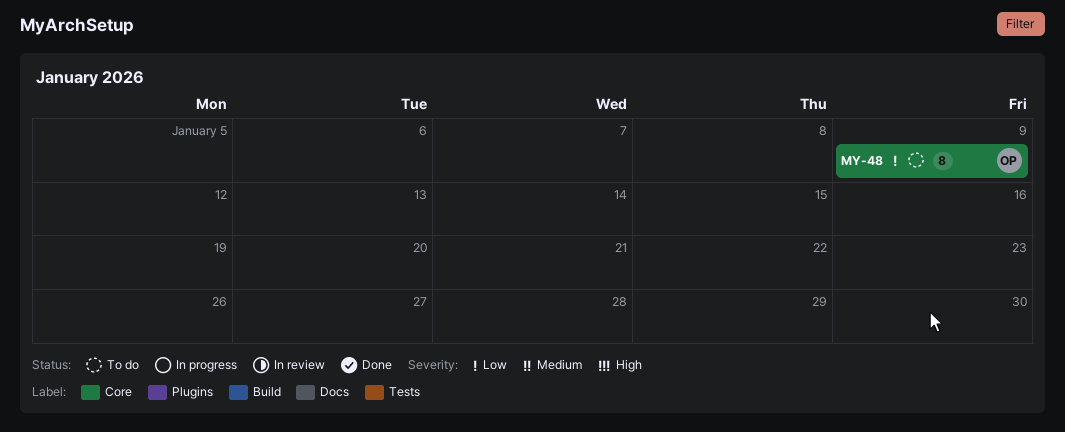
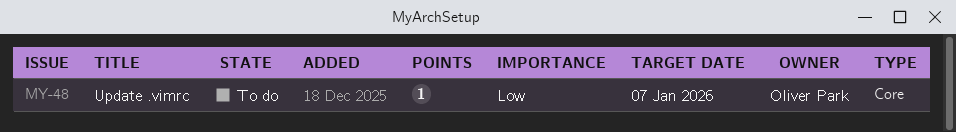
MY-48, estimate: 8 -> 1
MY-48, due: Jan 9 -> Jan 7

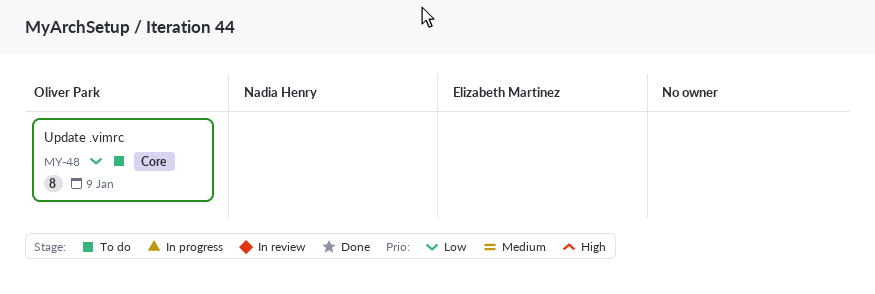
MY-48, estimate: 1 -> 8
MY-48, due: Jan 7 -> Jan 9

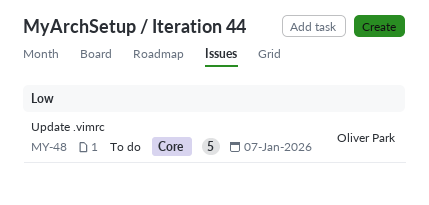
MY-48, estimate: 8 -> 5
MY-48, due: Jan 9 -> Jan 7

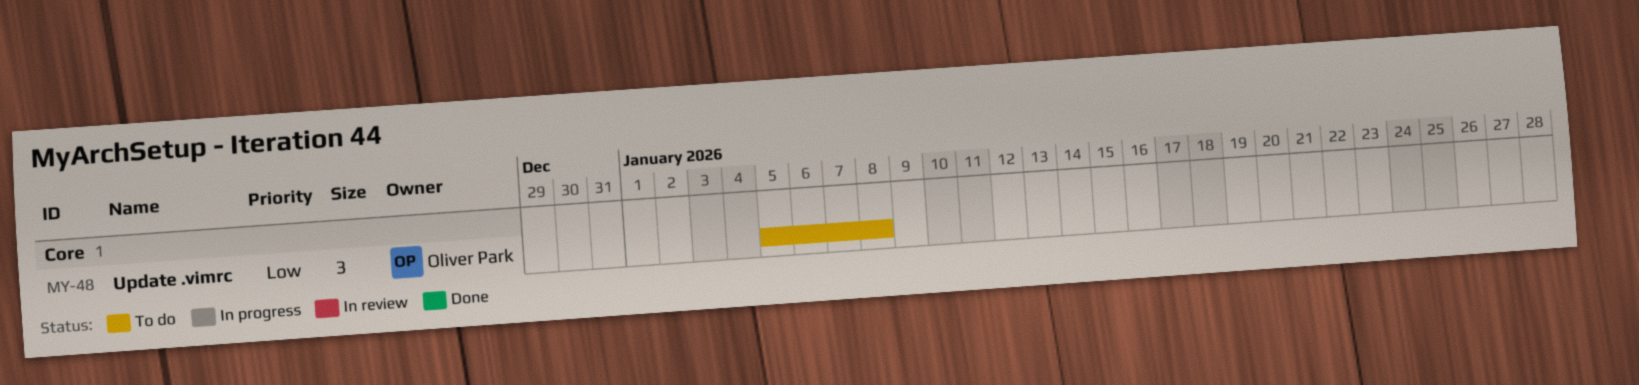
MY-48, estimate: 5 -> 3
MY-48, due: Jan 7 -> Jan 8

